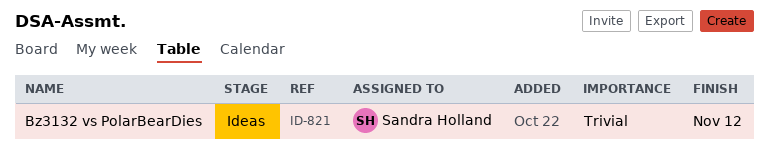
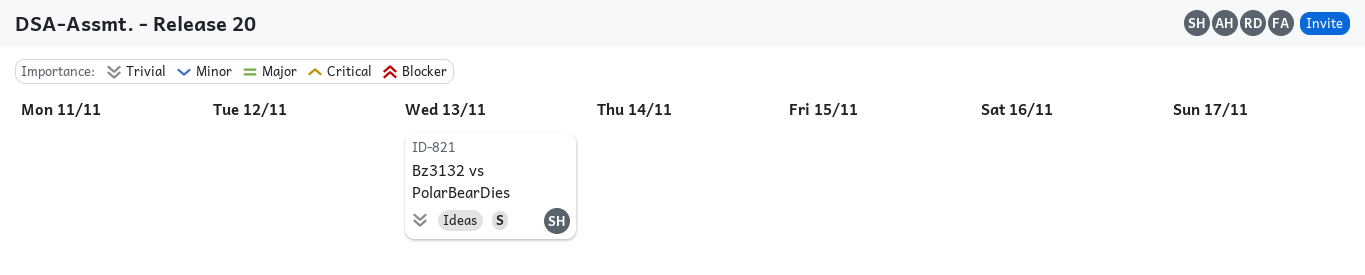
ID-821, due: Nov 12 -> Nov 13

